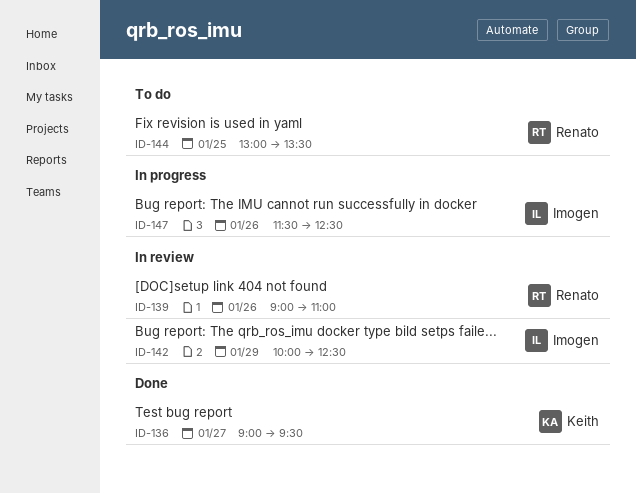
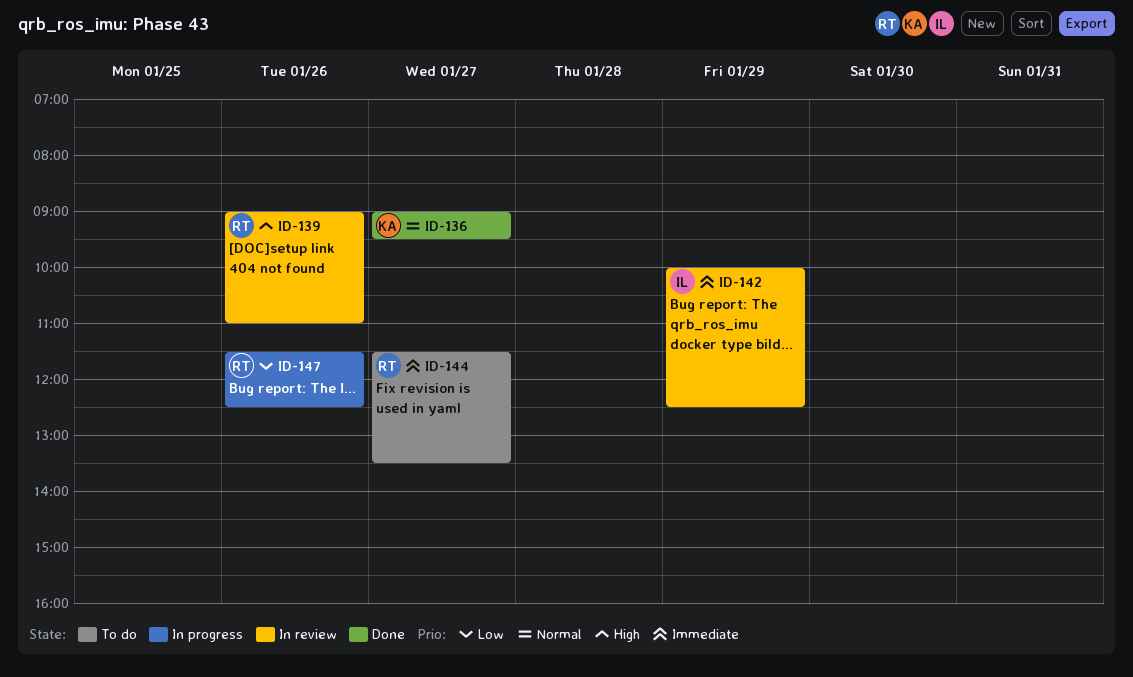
ID-144, day: Jan 25 -> Jan 27
ID-144, begins: 13:00 -> 11:30
ID-147, owner: Imogen -> Renato

